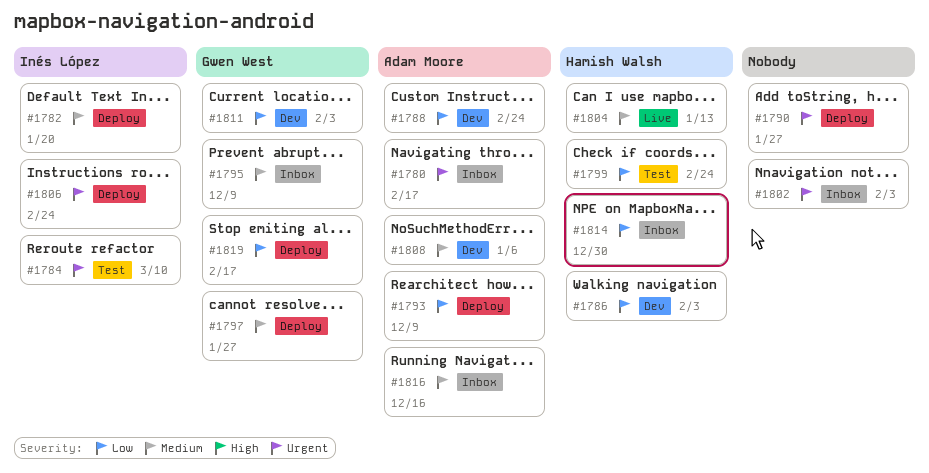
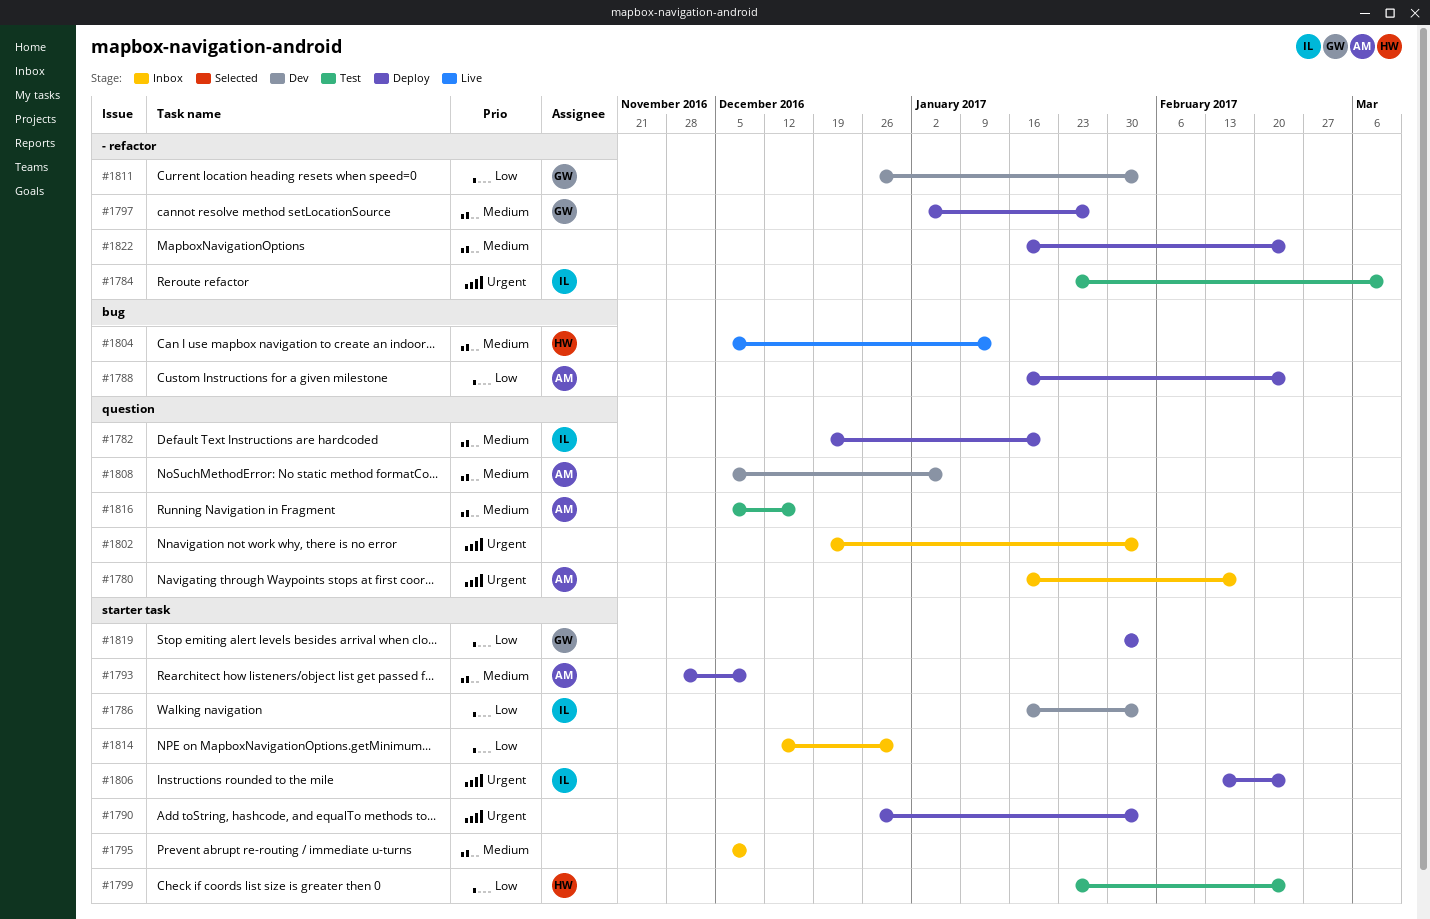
#1786, owner: Hamish Walsh -> Inés López
#1788, status: Dev -> Deploy
#1790, due: Jan 27 -> Feb 3
#1793, priority: Low -> Medium
#1795, owner: Gwen West -> none
#1814, owner: Hamish Walsh -> none
#1816, status: Inbox -> Test
#1819, due: Feb 17 -> Feb 3
#1822: none -> present

